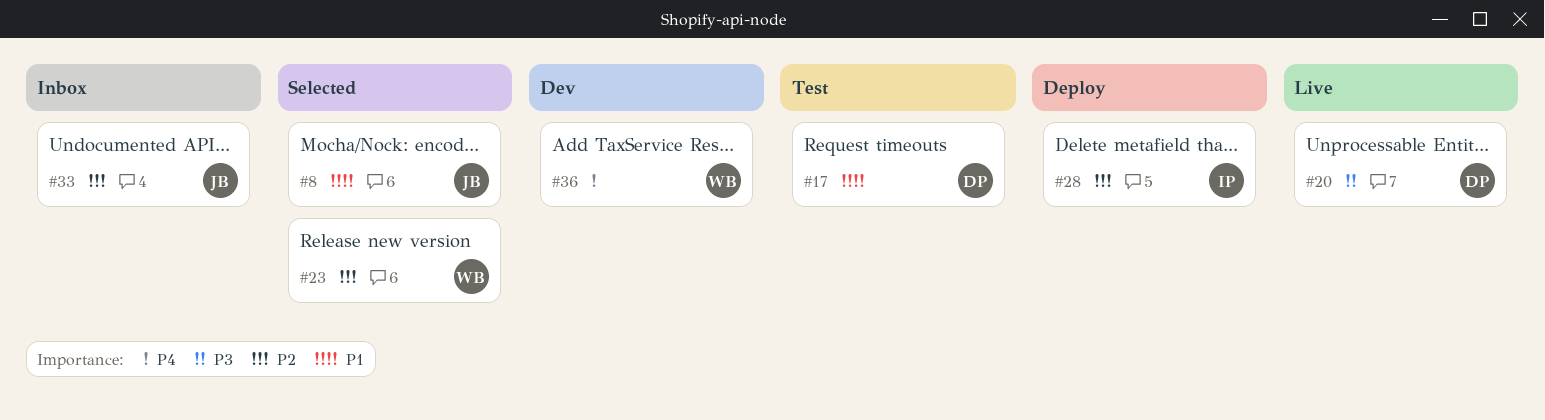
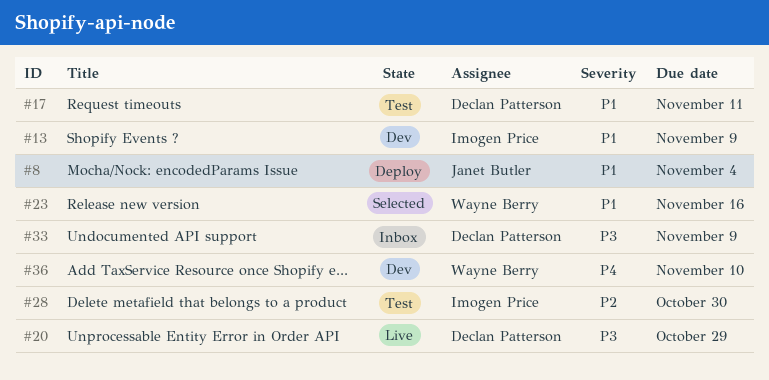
#8, status: Selected -> Deploy
#13: none -> present
#23, priority: P2 -> P1
#28, status: Deploy -> Test
#33, owner: Janet Butler -> Declan Patterson
#33, priority: P2 -> P3

